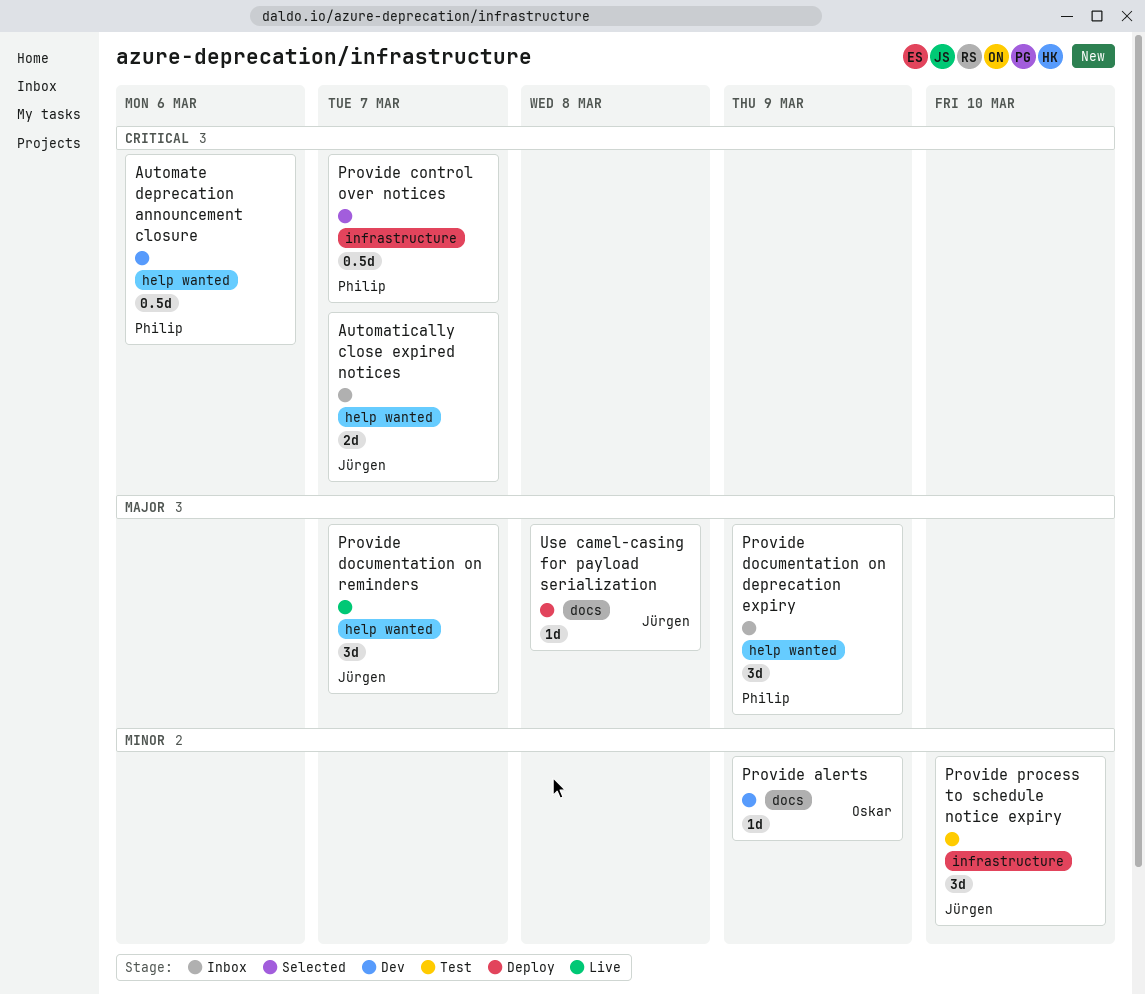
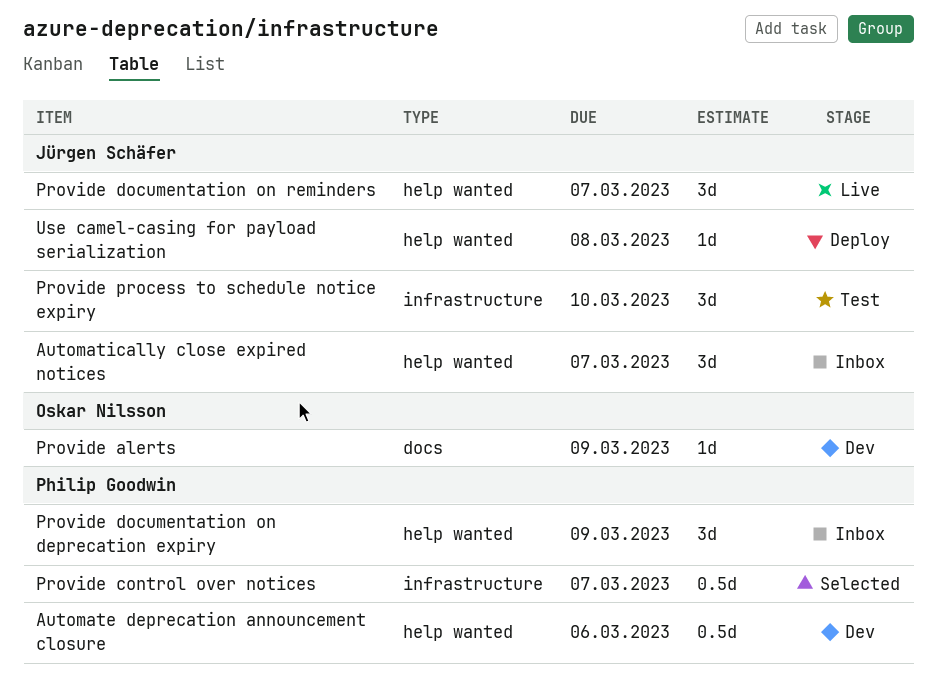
Automatically close expired notices, estimate: 2d -> 3d
Use camel-casing for payload serialization, label: docs -> help wanted

